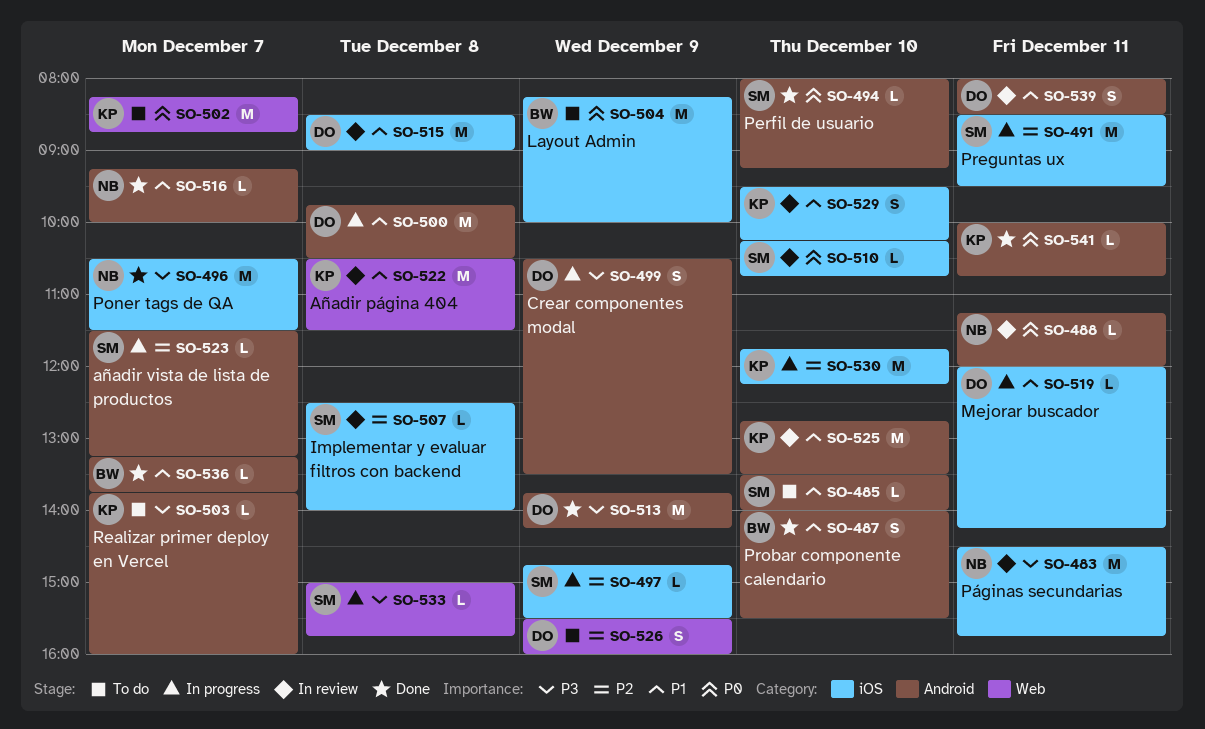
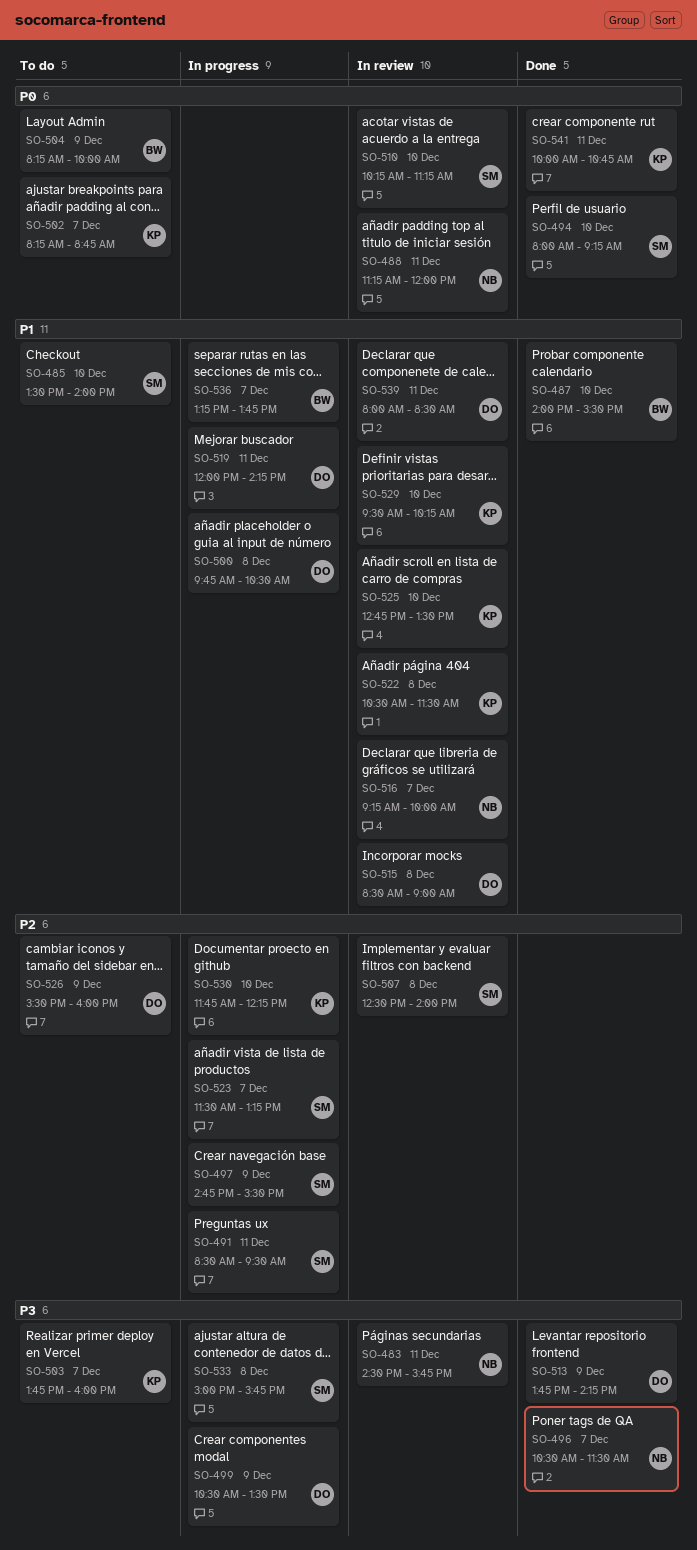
SO-510, ends: 10:45 -> 11:15
SO-516, status: Done -> In review
SO-536, status: Done -> In progress

